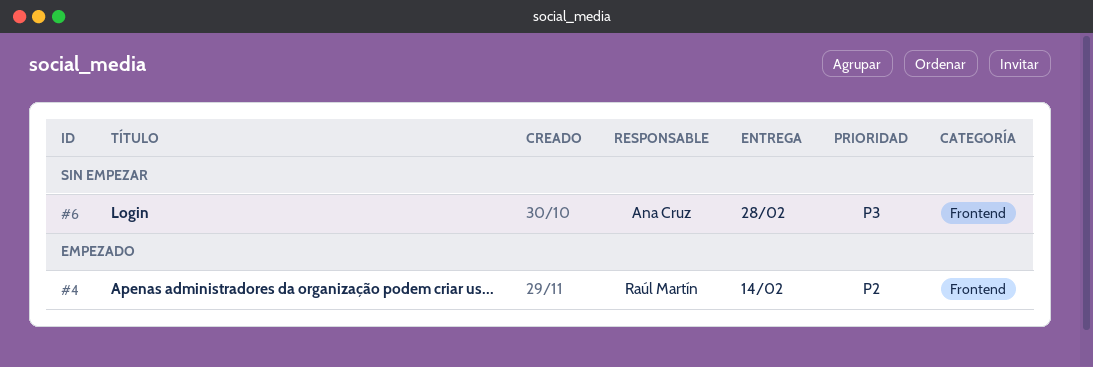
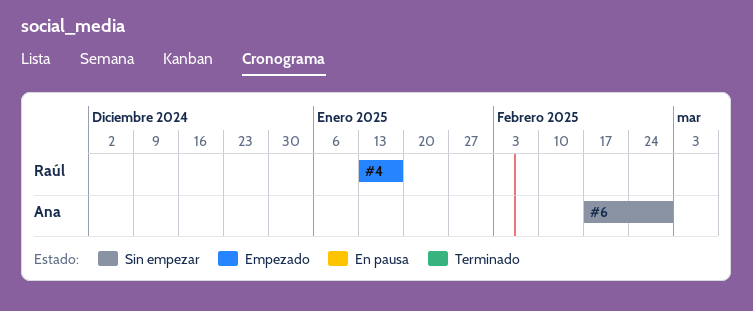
#4, due: Feb 14 -> Jan 17

